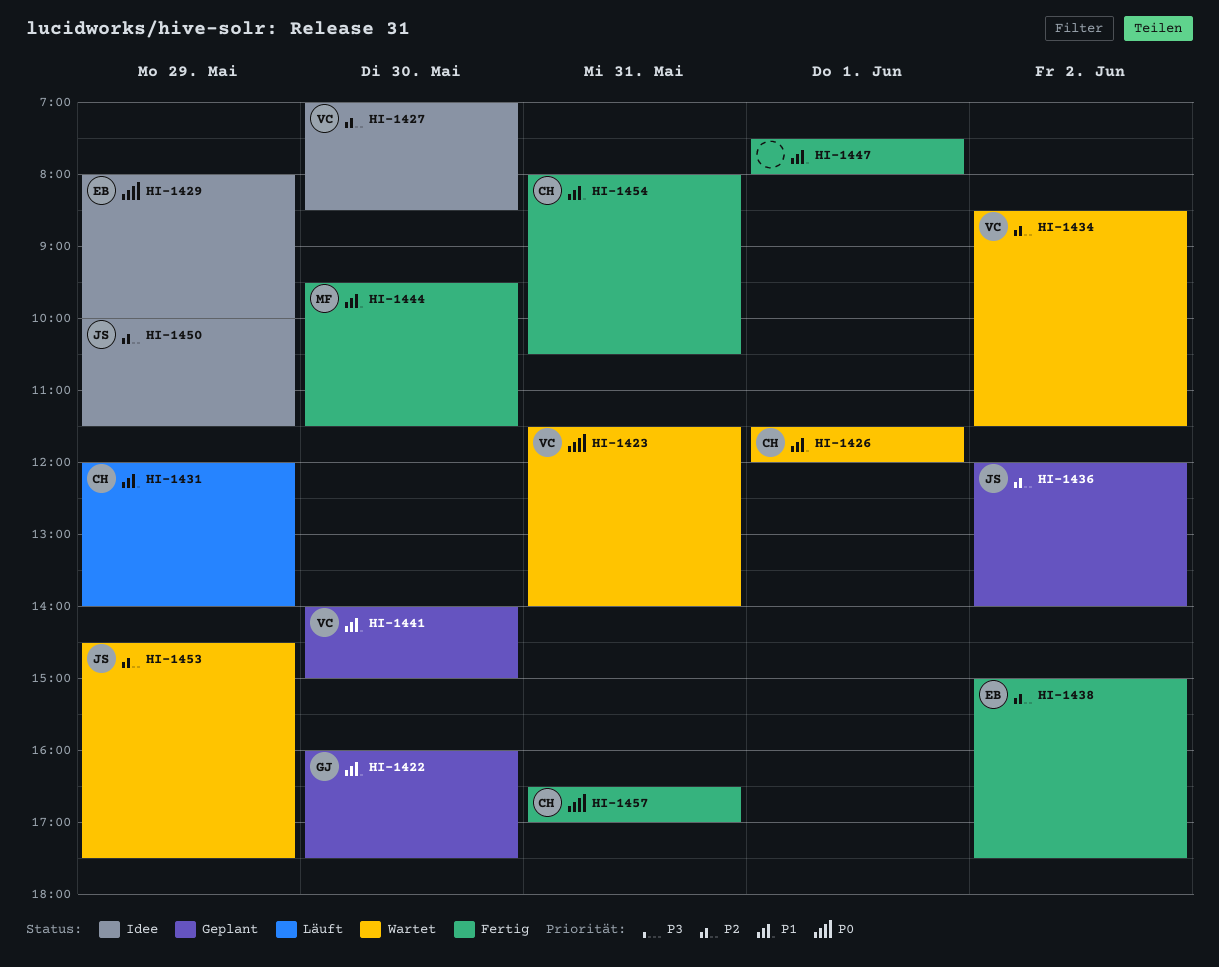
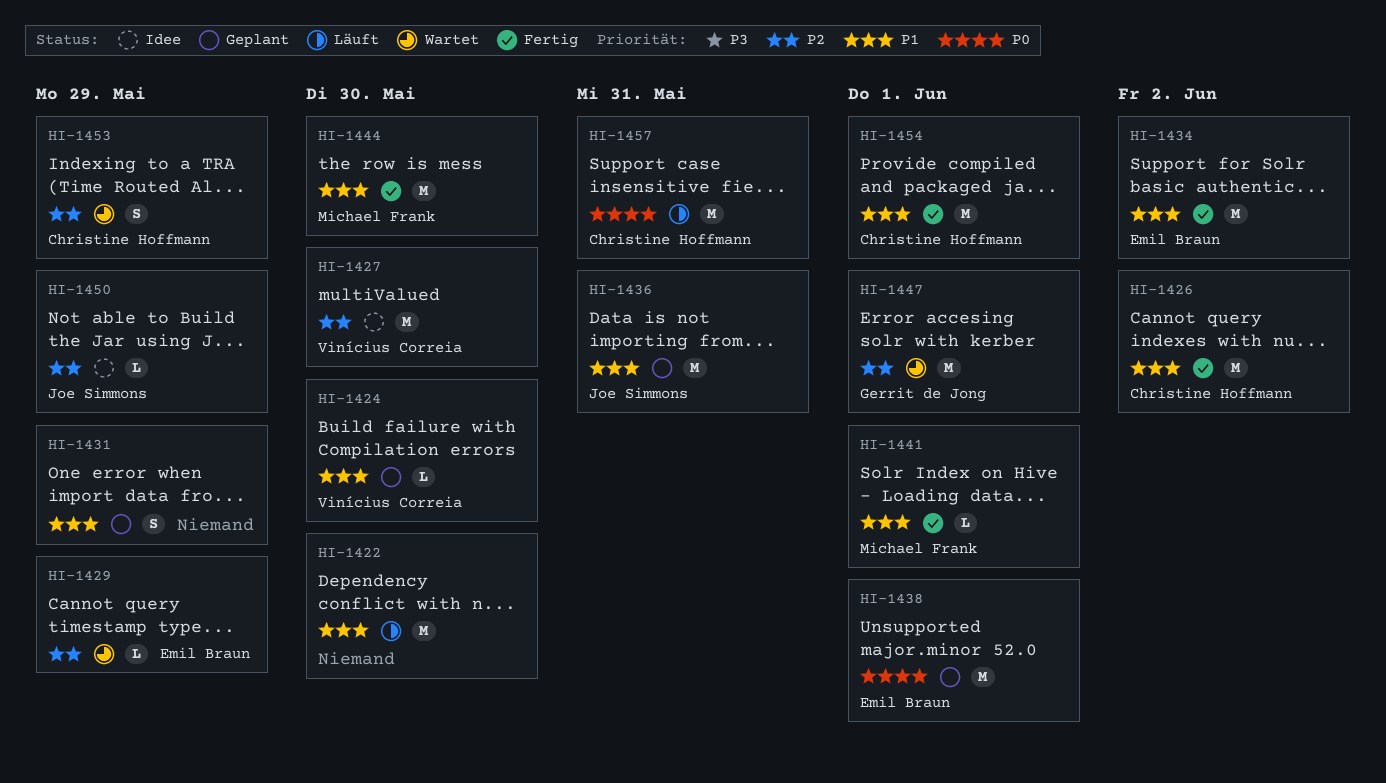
HI-1422, status: Geplant -> Läuft
HI-1422, owner: Gerrit de Jong -> none
HI-1423: present -> none
HI-1424: none -> present
HI-1426, status: Wartet -> Fertig
HI-1426, day: Jun 1 -> Jun 2
HI-1429, status: Idee -> Wartet
HI-1429, priority: P0 -> P2
HI-1431, status: Läuft -> Geplant
HI-1431, owner: Christine Hoffmann -> none
HI-1434, status: Wartet -> Fertig
HI-1434, owner: Vinícius Correia -> Emil Braun
HI-1434, priority: P2 -> P1
HI-1436, priority: P2 -> P1
HI-1436, day: Jun 2 -> May 31
HI-1438, status: Fertig -> Geplant
HI-1438, priority: P2 -> P0
HI-1438, day: Jun 2 -> Jun 1
HI-1441, status: Geplant -> Fertig
HI-1441, owner: Vinícius Correia -> Michael Frank
HI-1441, day: May 30 -> Jun 1
HI-1447, status: Fertig -> Wartet
HI-1447, owner: none -> Gerrit de Jong
HI-1447, priority: P1 -> P2
HI-1453, owner: Joe Simmons -> Christine Hoffmann
HI-1454, day: May 31 -> Jun 1
HI-1457, status: Fertig -> Läuft

